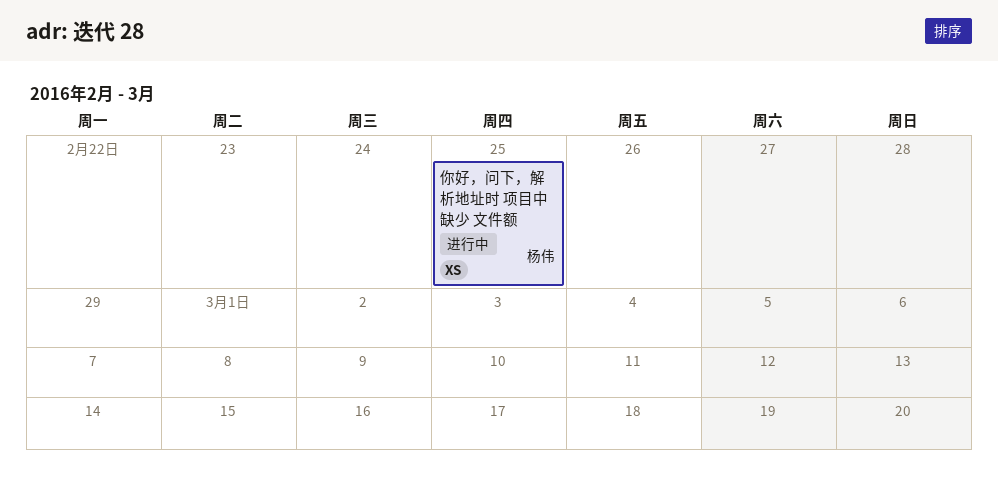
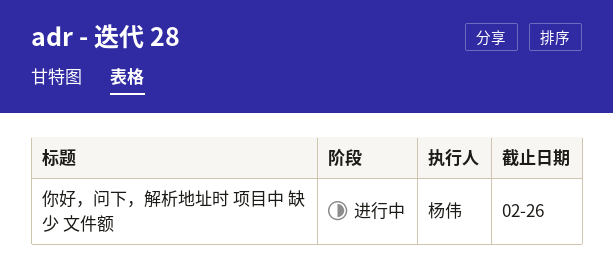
你好，问下，解析地址时 项目中 缺少 文件额, due: Feb 25 -> Feb 26

